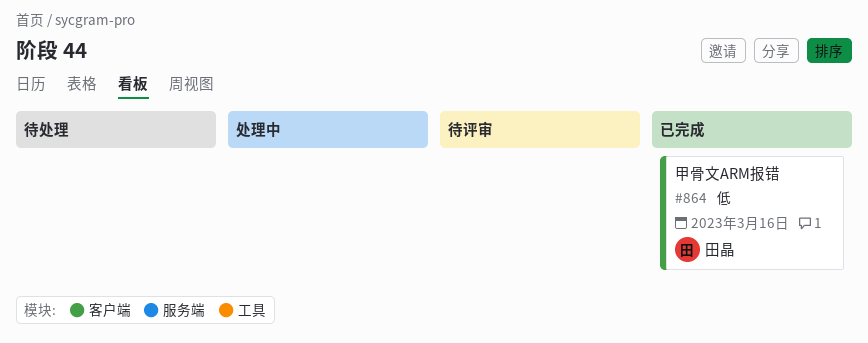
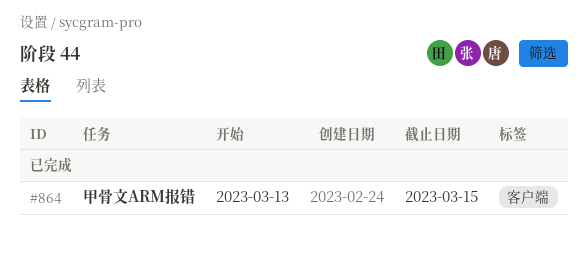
#864, due: Mar 16 -> Mar 15

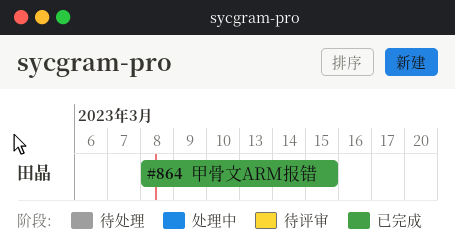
#864, start: Mar 13 -> Mar 8

